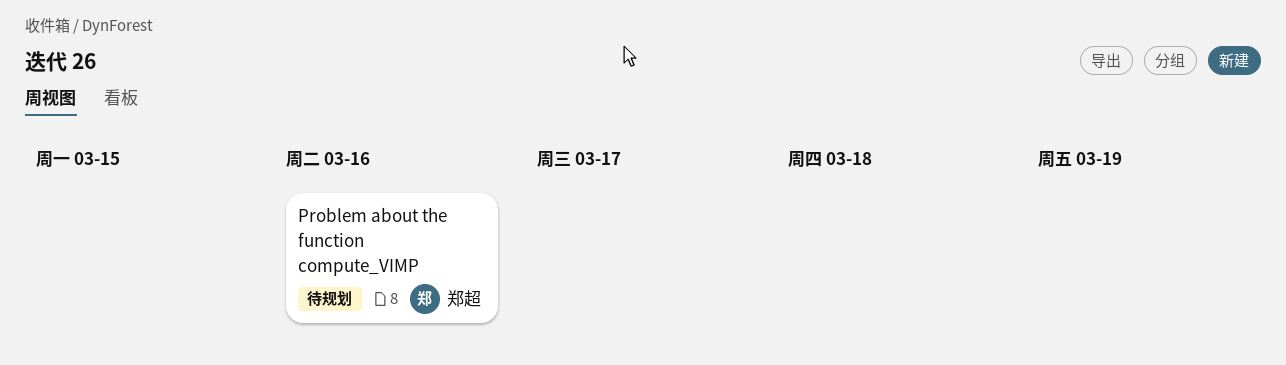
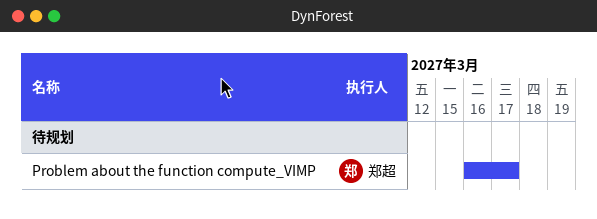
Problem about the function compute_VIMP, due: Mar 16 -> Mar 17

